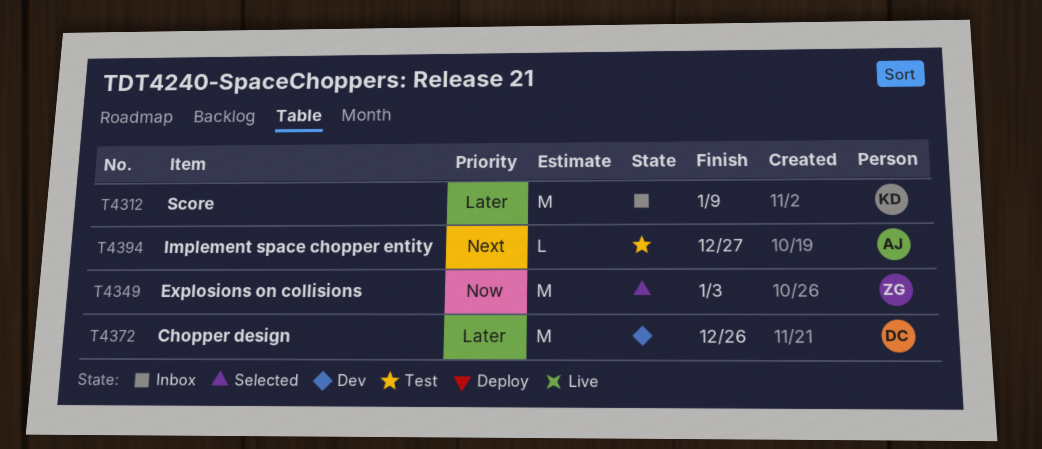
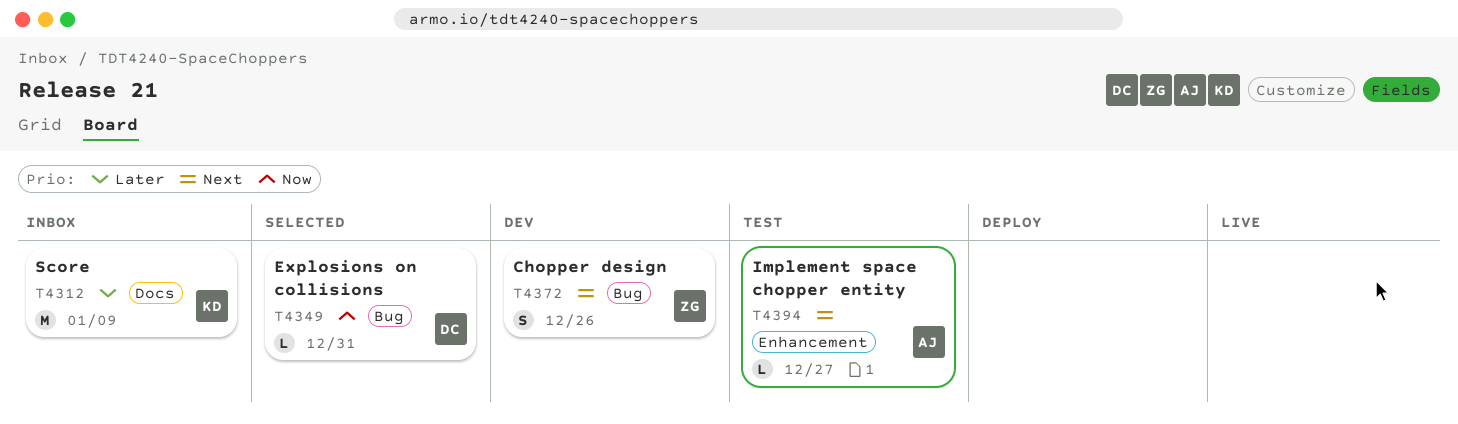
T4349, owner: ZG -> DC
T4349, estimate: M -> L
T4349, due: Jan 3 -> Dec 31
T4372, owner: DC -> ZG
T4372, priority: Later -> Next
T4372, estimate: M -> S

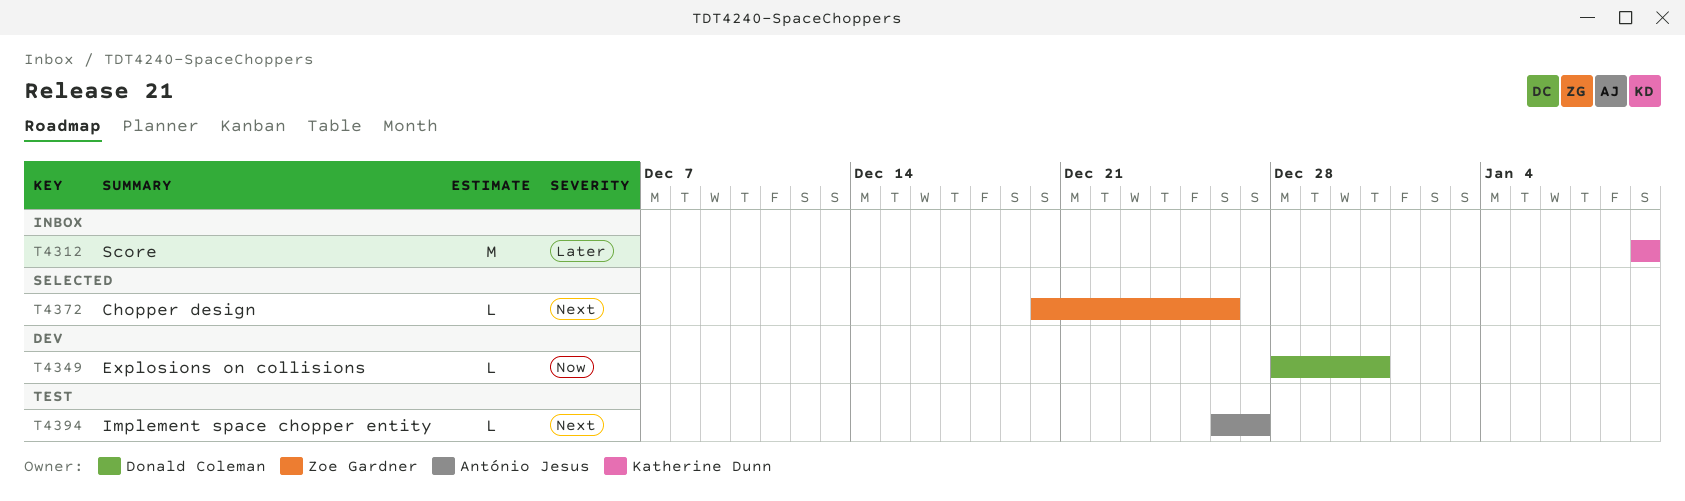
T4349, status: Selected -> Dev
T4372, status: Dev -> Selected
T4372, estimate: S -> L

